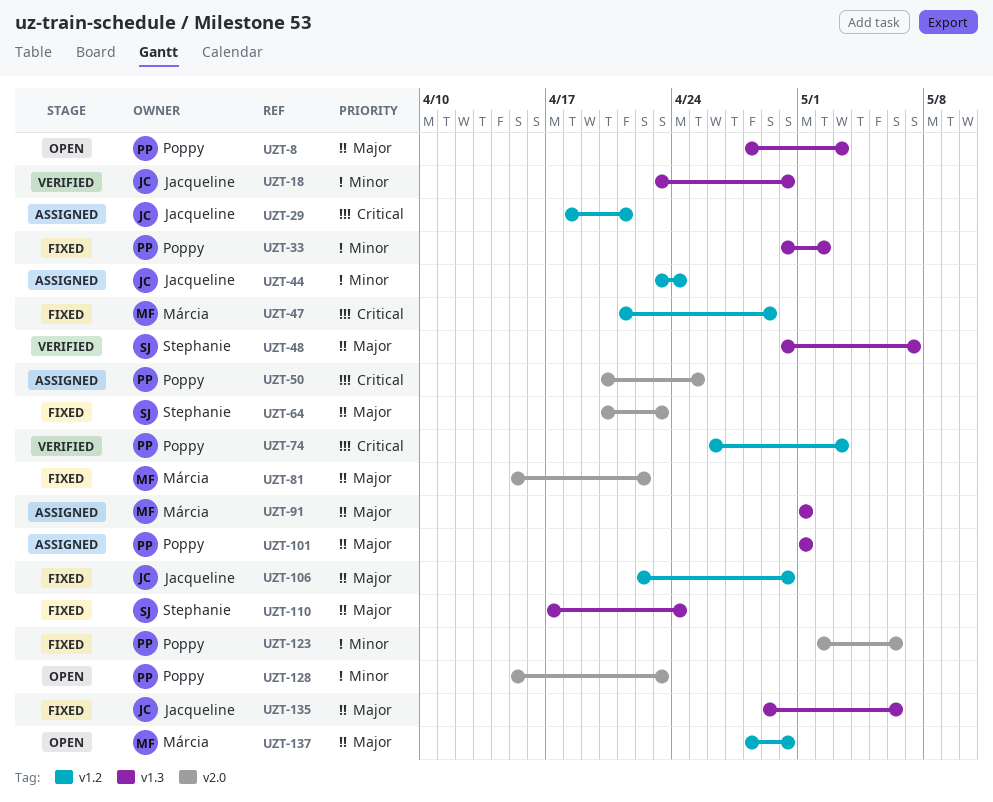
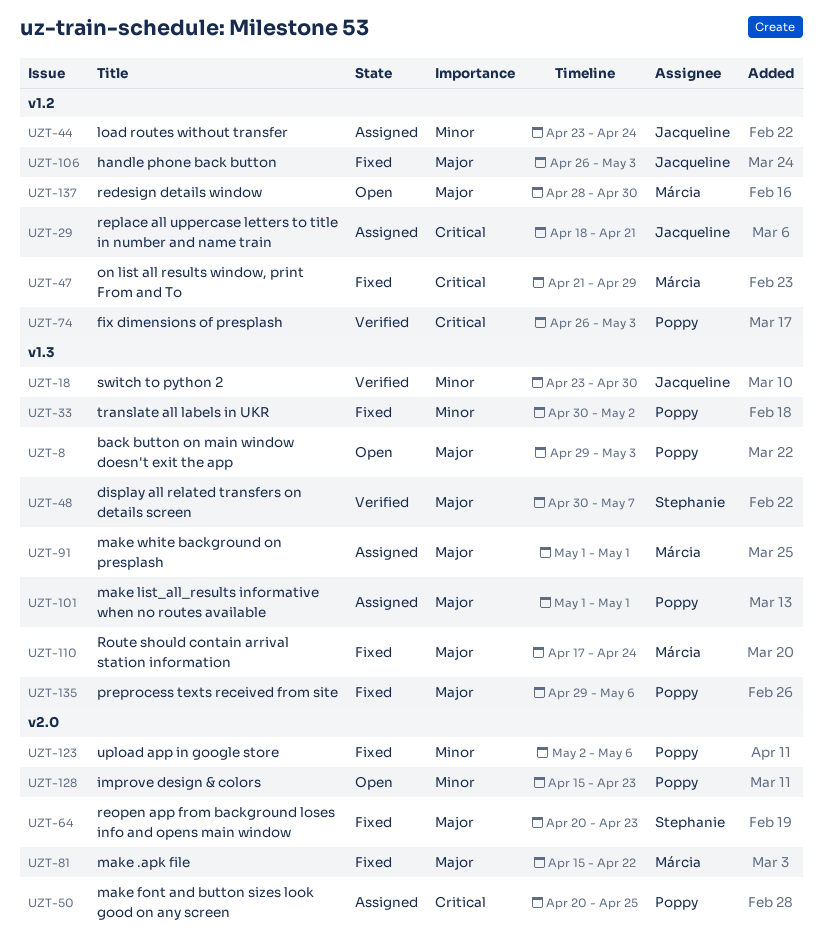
UZT-8, start: Apr 28 -> Apr 29
UZT-106, start: Apr 22 -> Apr 26
UZT-106, due: Apr 30 -> May 3
UZT-110, owner: Stephanie -> Márcia
UZT-135, owner: Jacqueline -> Poppy

